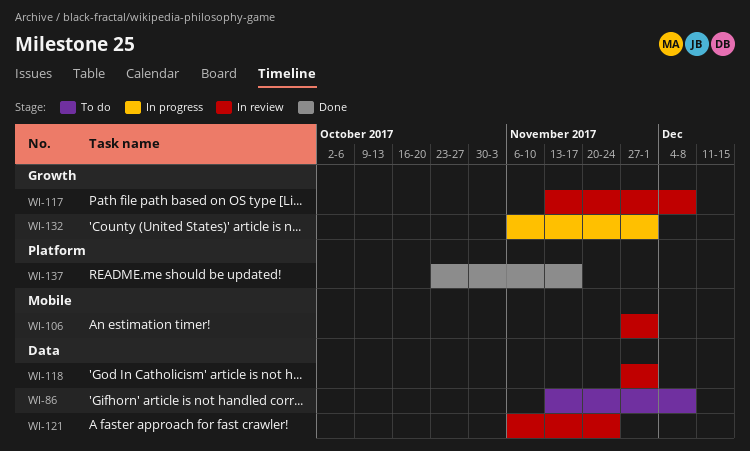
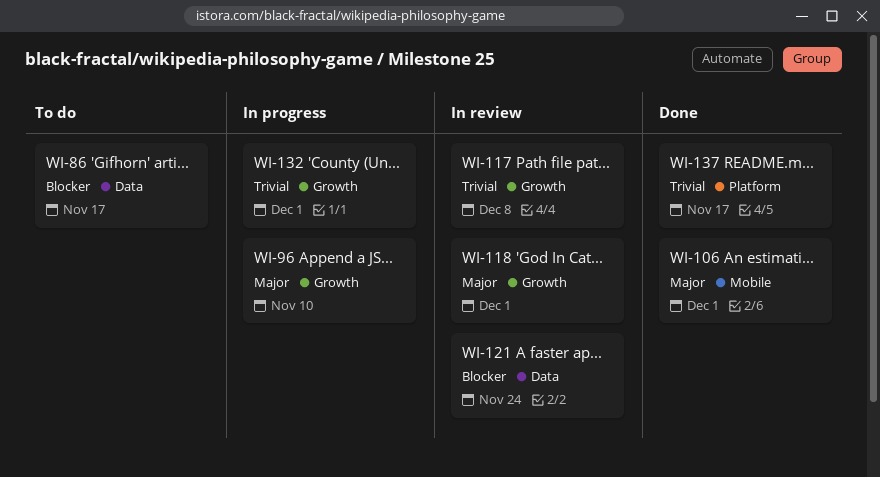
WI-86, due: Dec 8 -> Nov 17
WI-96: none -> present
WI-106, status: In review -> Done
WI-118, label: Data -> Growth

